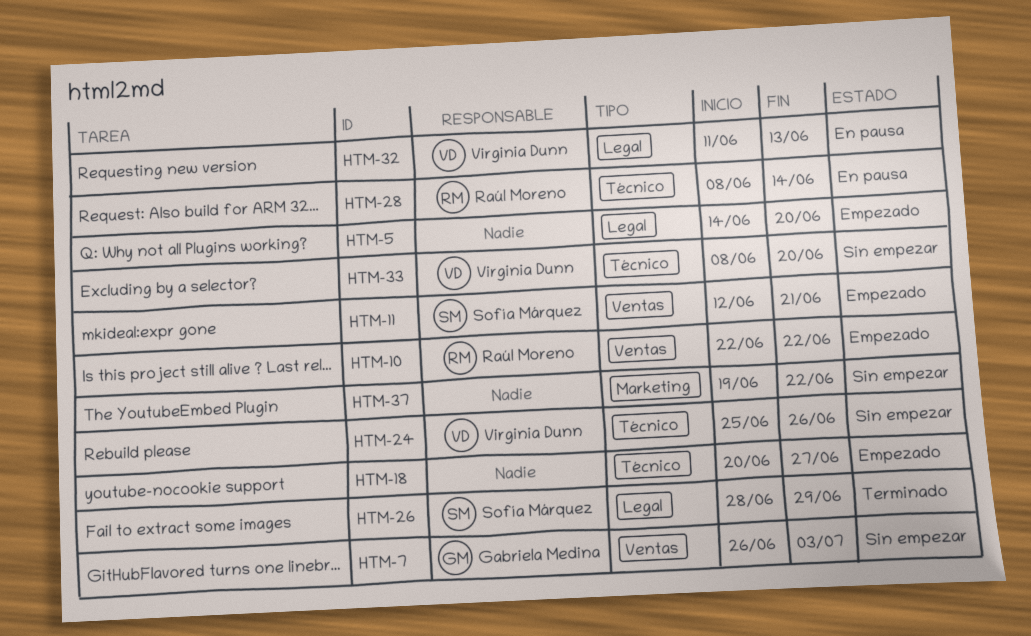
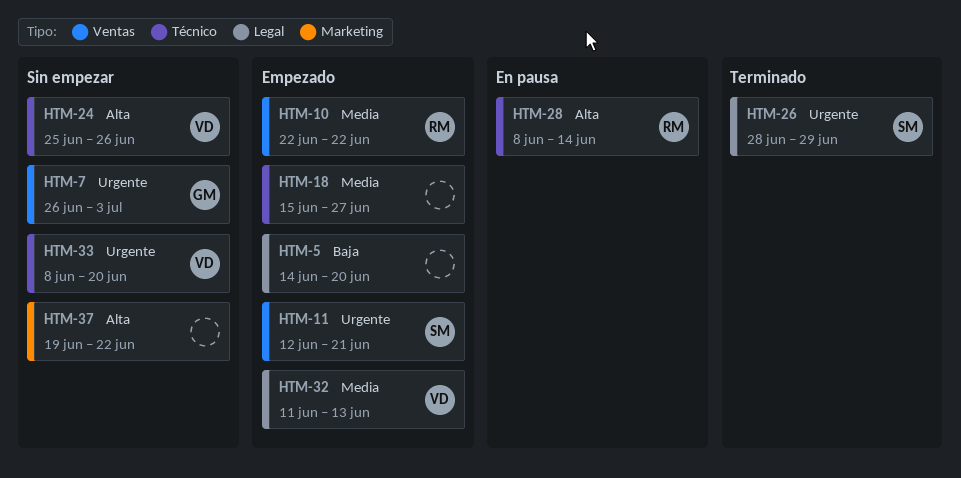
HTM-18, start: Jun 20 -> Jun 15
HTM-32, status: En pausa -> Empezado

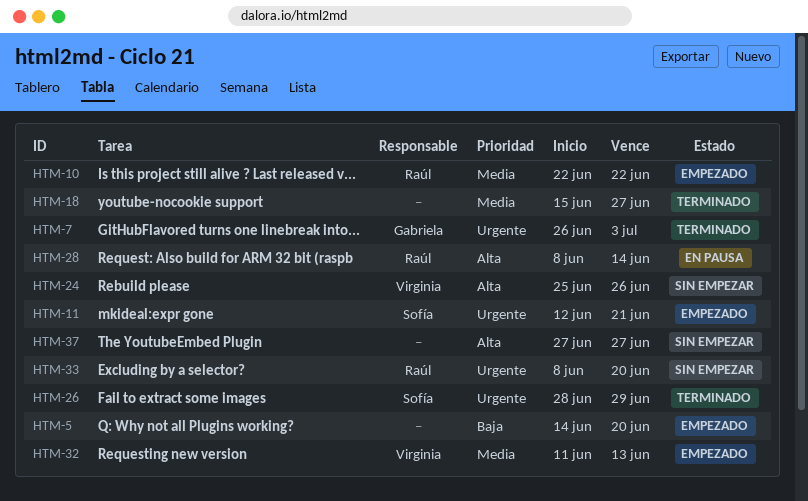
HTM-7, status: Sin empezar -> Terminado
HTM-18, status: Empezado -> Terminado
HTM-33, owner: Virginia -> Raúl
HTM-37, start: Jun 19 -> Jun 27
HTM-37, due: Jun 22 -> Jun 27

